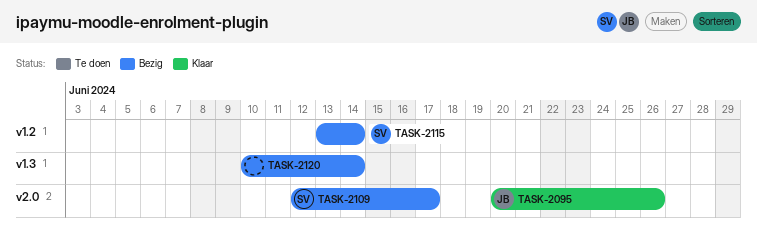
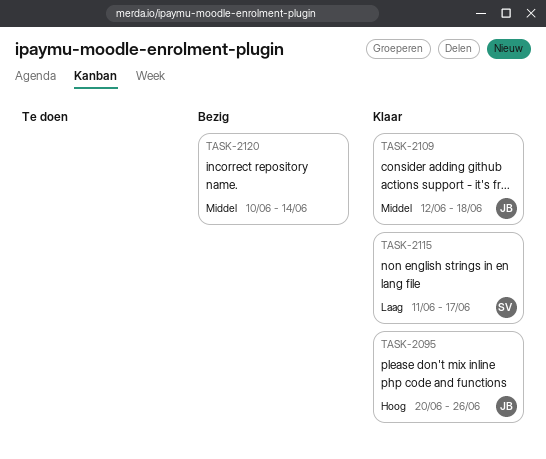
TASK-2109, status: Bezig -> Klaar
TASK-2109, owner: SV -> JB
TASK-2109, due: Jun 17 -> Jun 18
TASK-2115, status: Bezig -> Klaar
TASK-2115, start: Jun 13 -> Jun 11
TASK-2115, due: Jun 14 -> Jun 17

